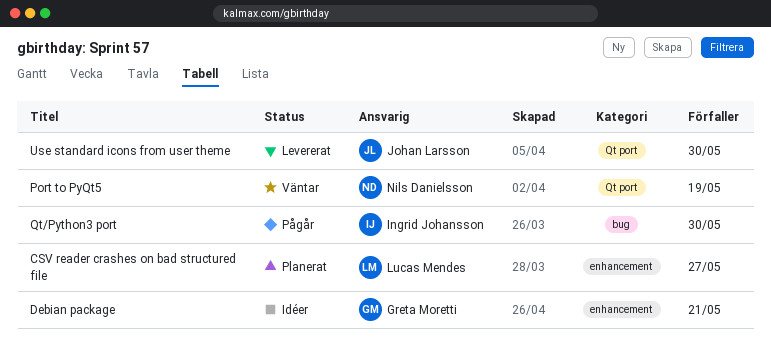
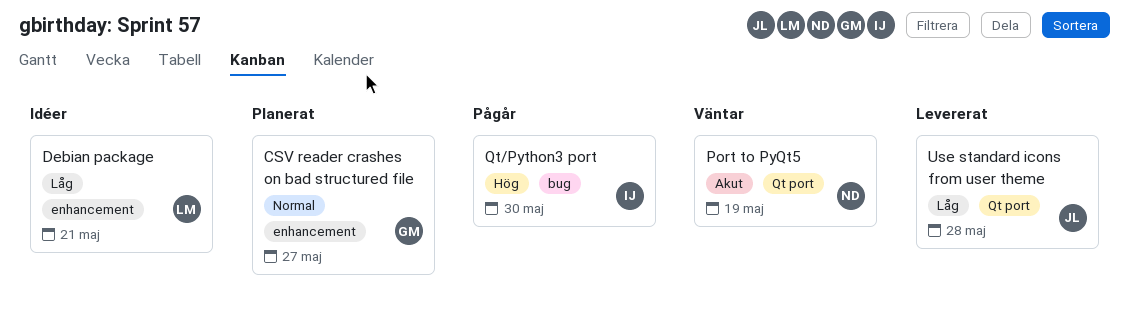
CSV reader crashes on bad structured file, owner: Lucas Mendes -> Greta Moretti
Debian package, owner: Greta Moretti -> Lucas Mendes
Use standard icons from user theme, due: May 30 -> May 28

